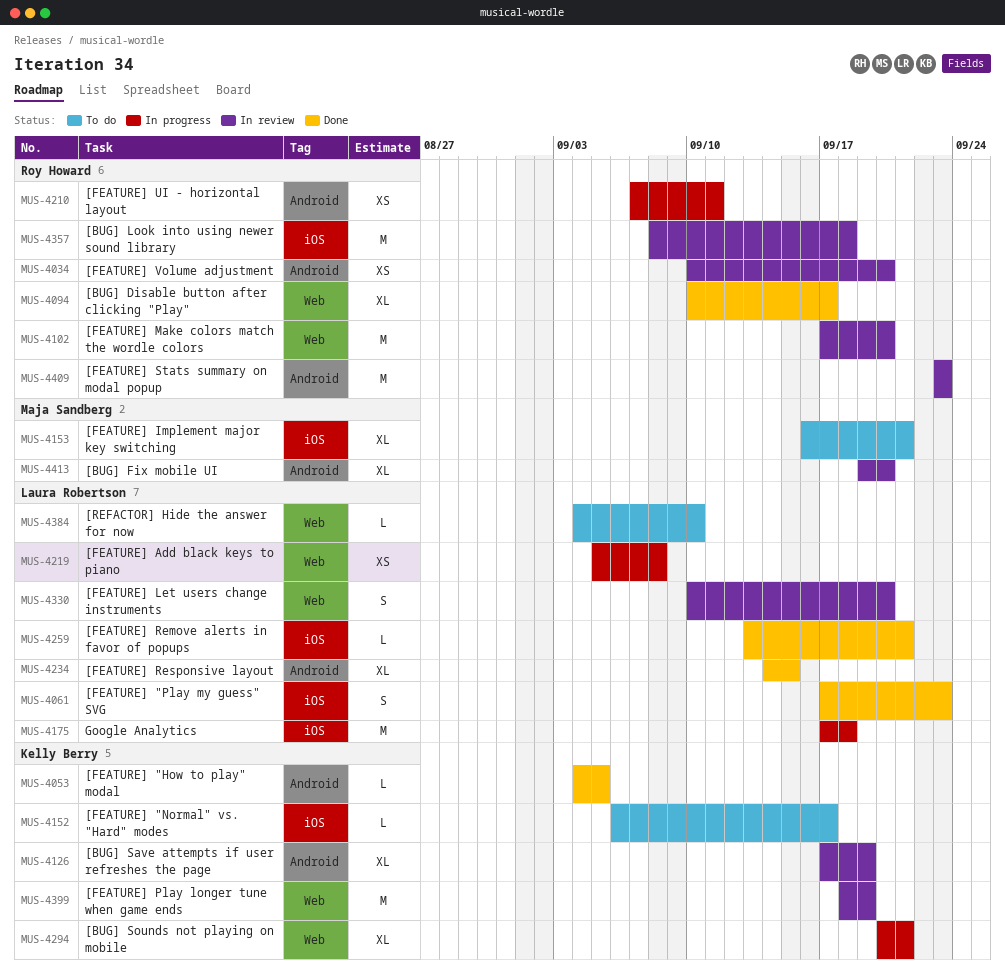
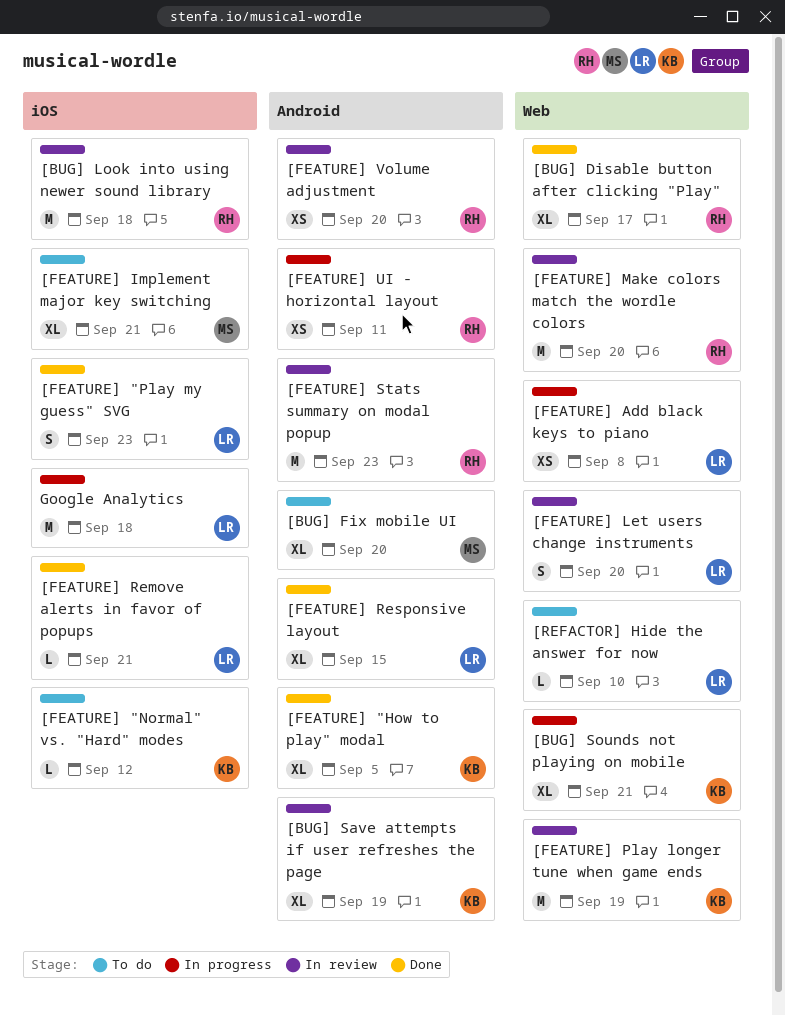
[BUG] Fix mobile UI, status: In review -> To do
[FEATURE] "How to play" modal, estimate: L -> XL
[FEATURE] "Normal" vs. "Hard" modes, due: Sep 17 -> Sep 12

